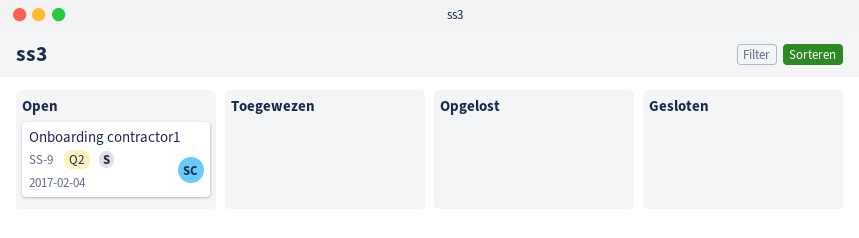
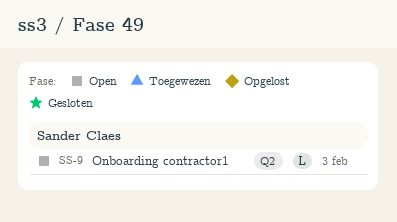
SS-9, estimate: S -> L
SS-9, due: Feb 4 -> Feb 3

